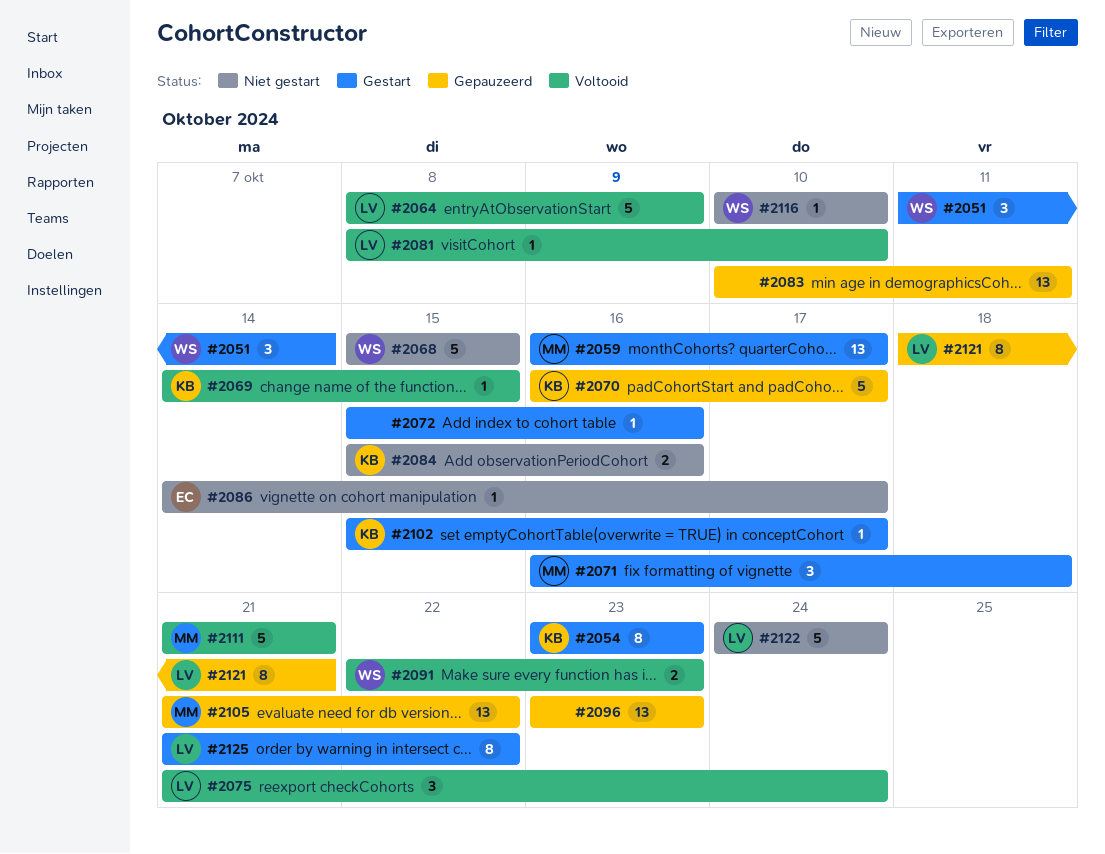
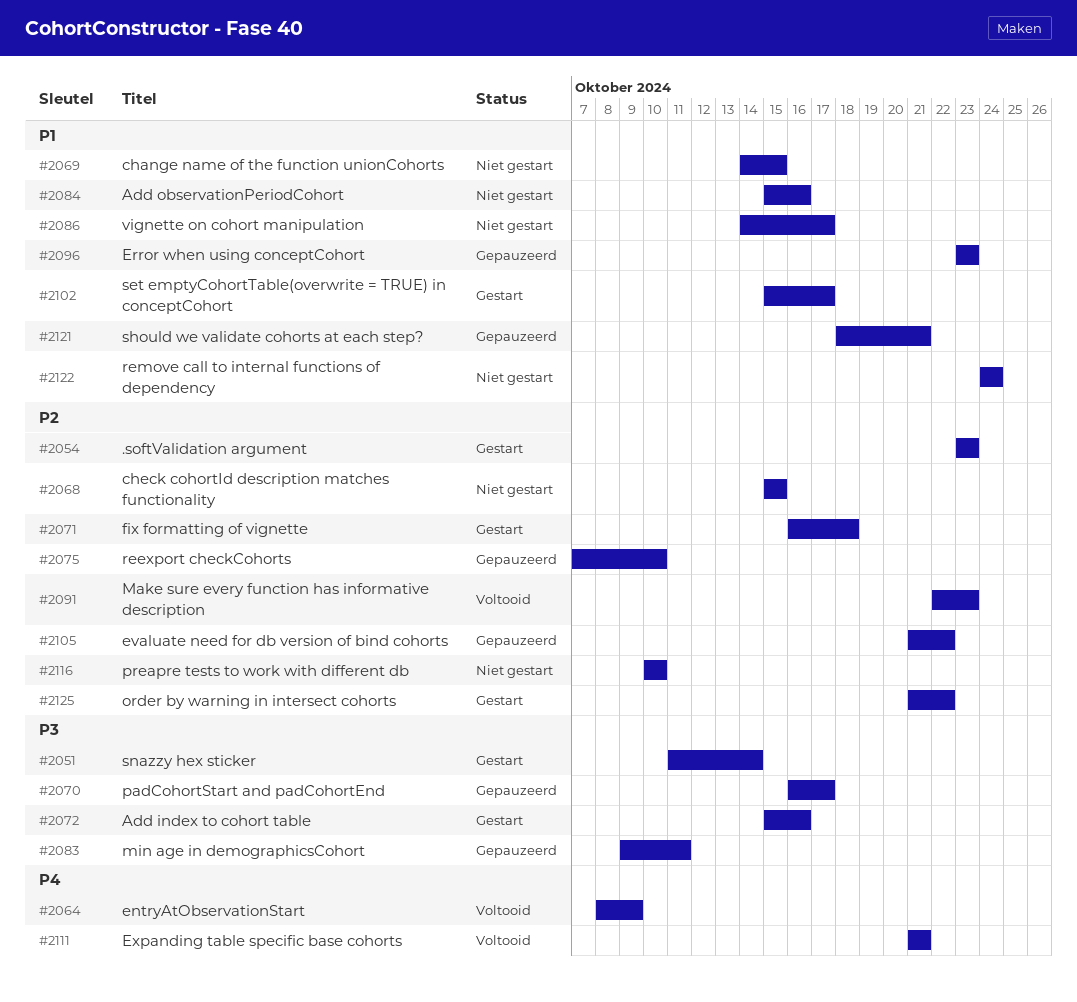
#2059: present -> none
#2069, status: Voltooid -> Niet gestart
#2075, status: Voltooid -> Gepauzeerd
#2075, start: Oct 21 -> Oct 7
#2075, due: Oct 24 -> Oct 10
#2081: present -> none
#2083, start: Oct 10 -> Oct 9

